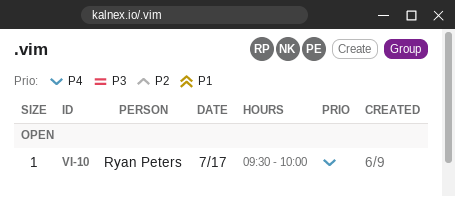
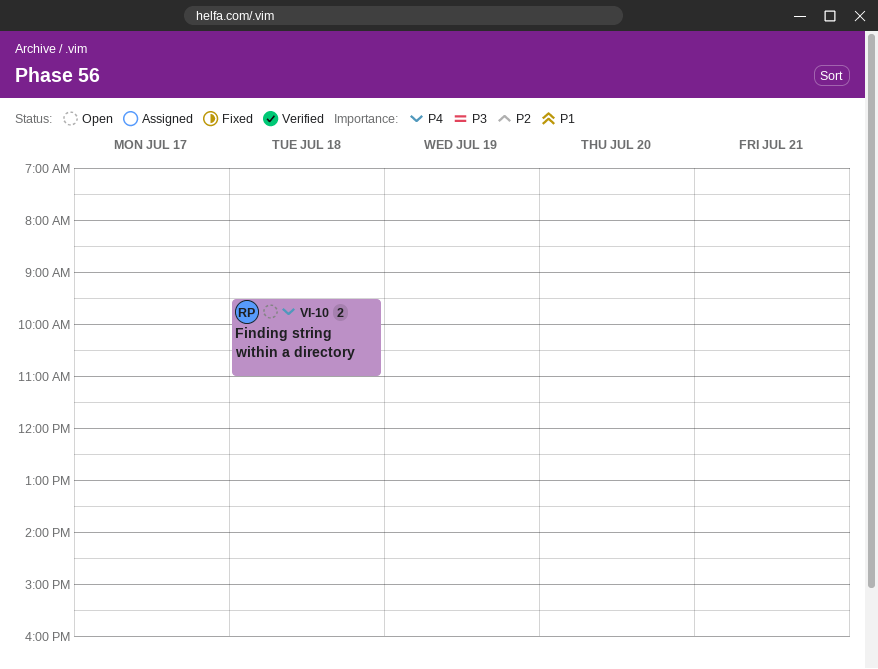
VI-10, estimate: 1 -> 2
VI-10, day: Jul 17 -> Jul 18
VI-10, ends: 10:00 -> 11:00

